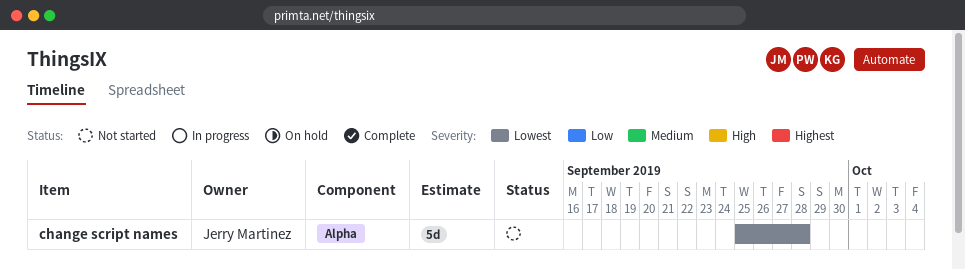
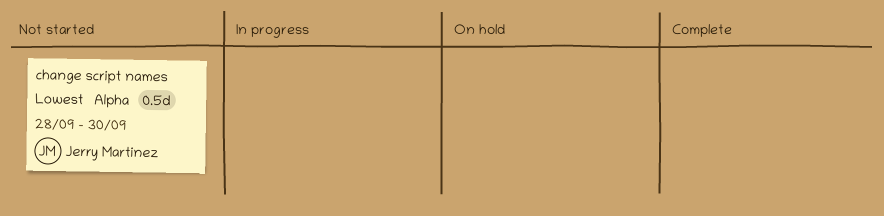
change script names, estimate: 5d -> 0.5d
change script names, start: Sep 25 -> Sep 28
change script names, due: Sep 28 -> Sep 30

